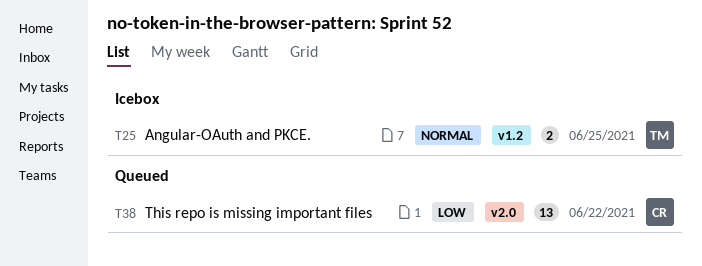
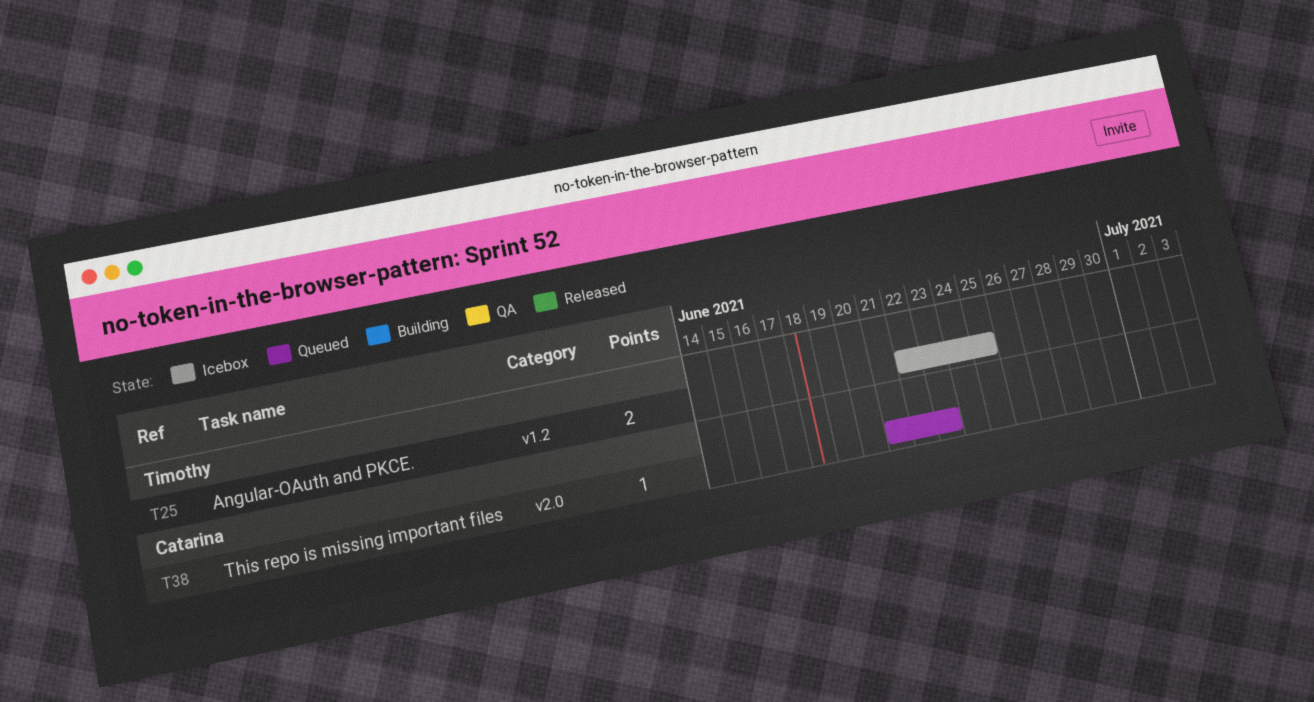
T38, estimate: 13 -> 1
T38, due: Jun 22 -> Jun 23

